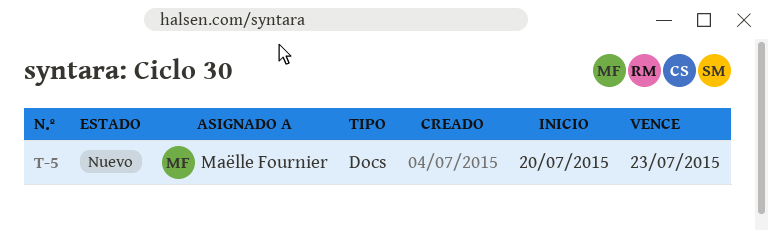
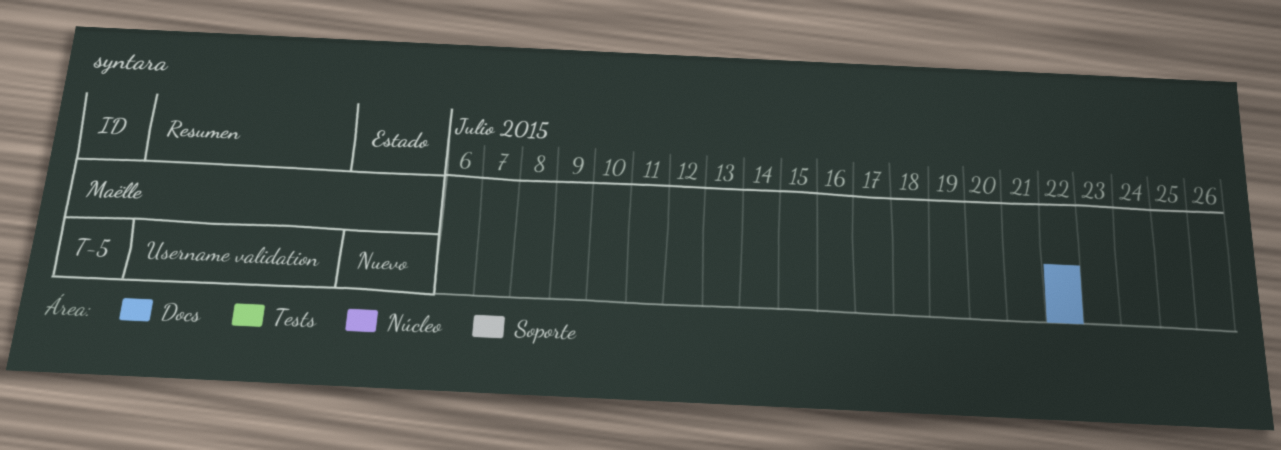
T-5, start: Jul 20 -> Jul 22
T-5, due: Jul 23 -> Jul 22

